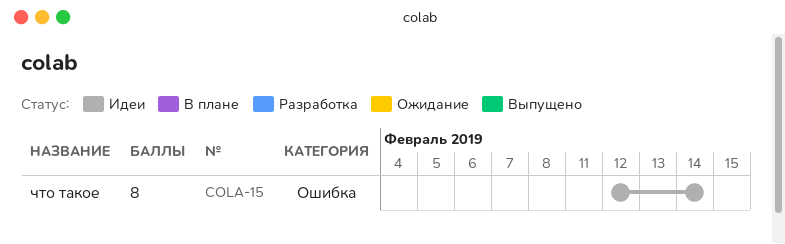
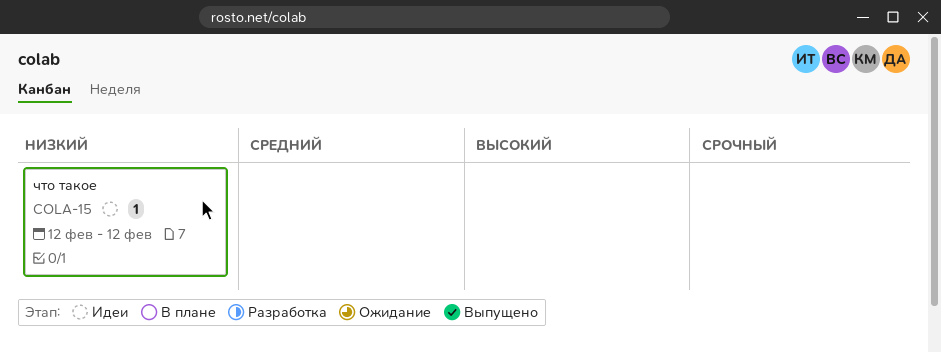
COLA-15, estimate: 8 -> 1
COLA-15, due: Feb 14 -> Feb 12

